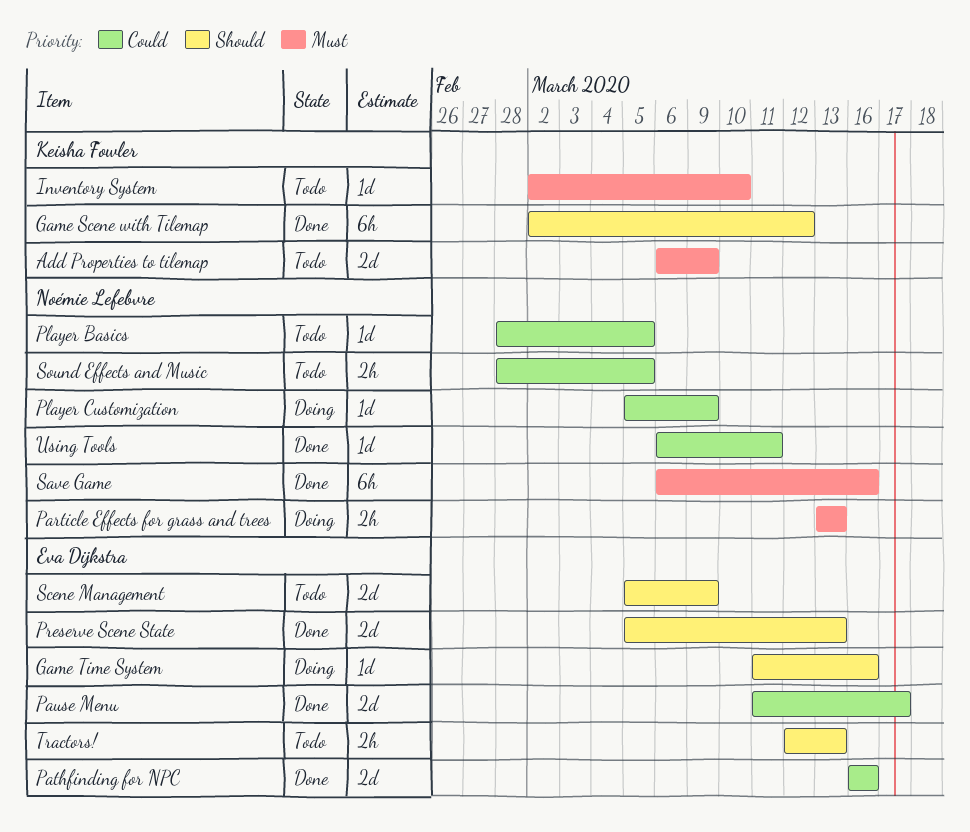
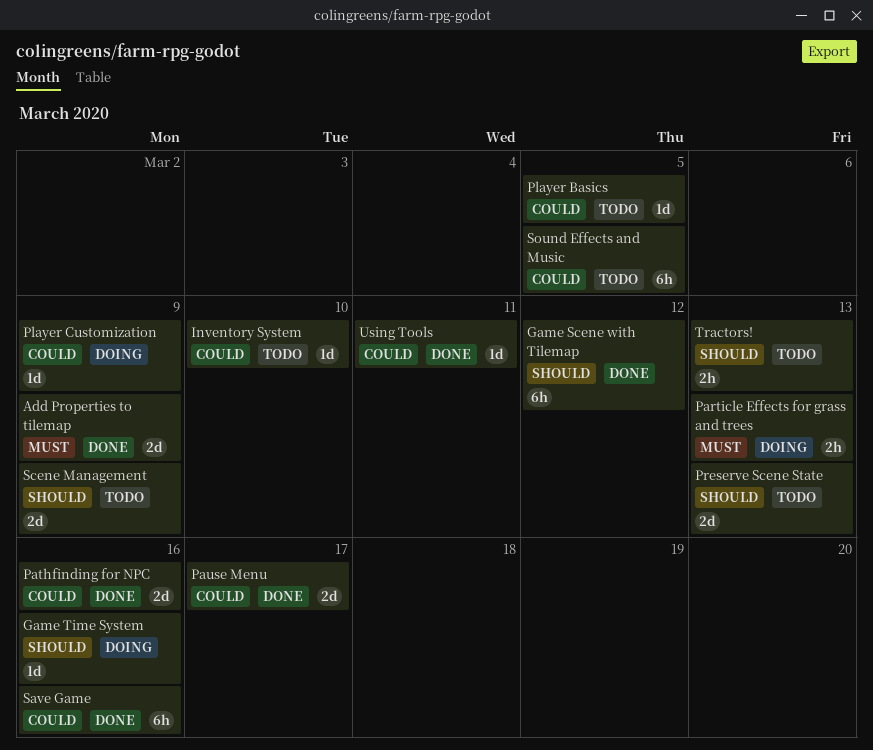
Add Properties to tilemap, status: Todo -> Done
Inventory System, priority: Must -> Could
Preserve Scene State, status: Done -> Todo
Save Game, priority: Must -> Could
Sound Effects and Music, estimate: 2h -> 6h

